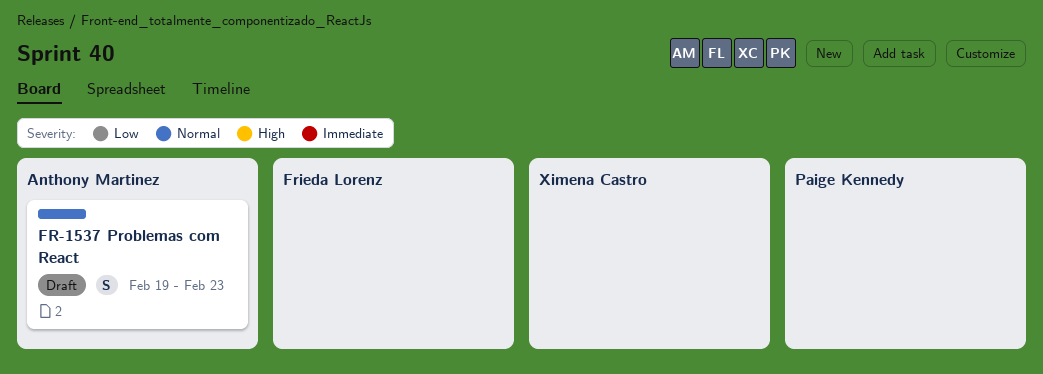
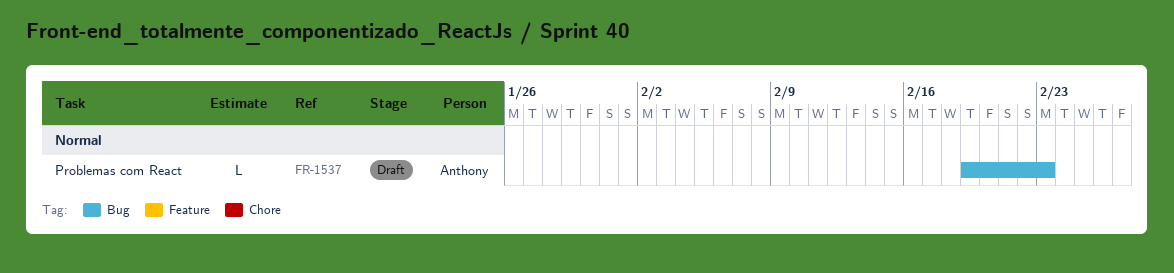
FR-1537, estimate: S -> L

